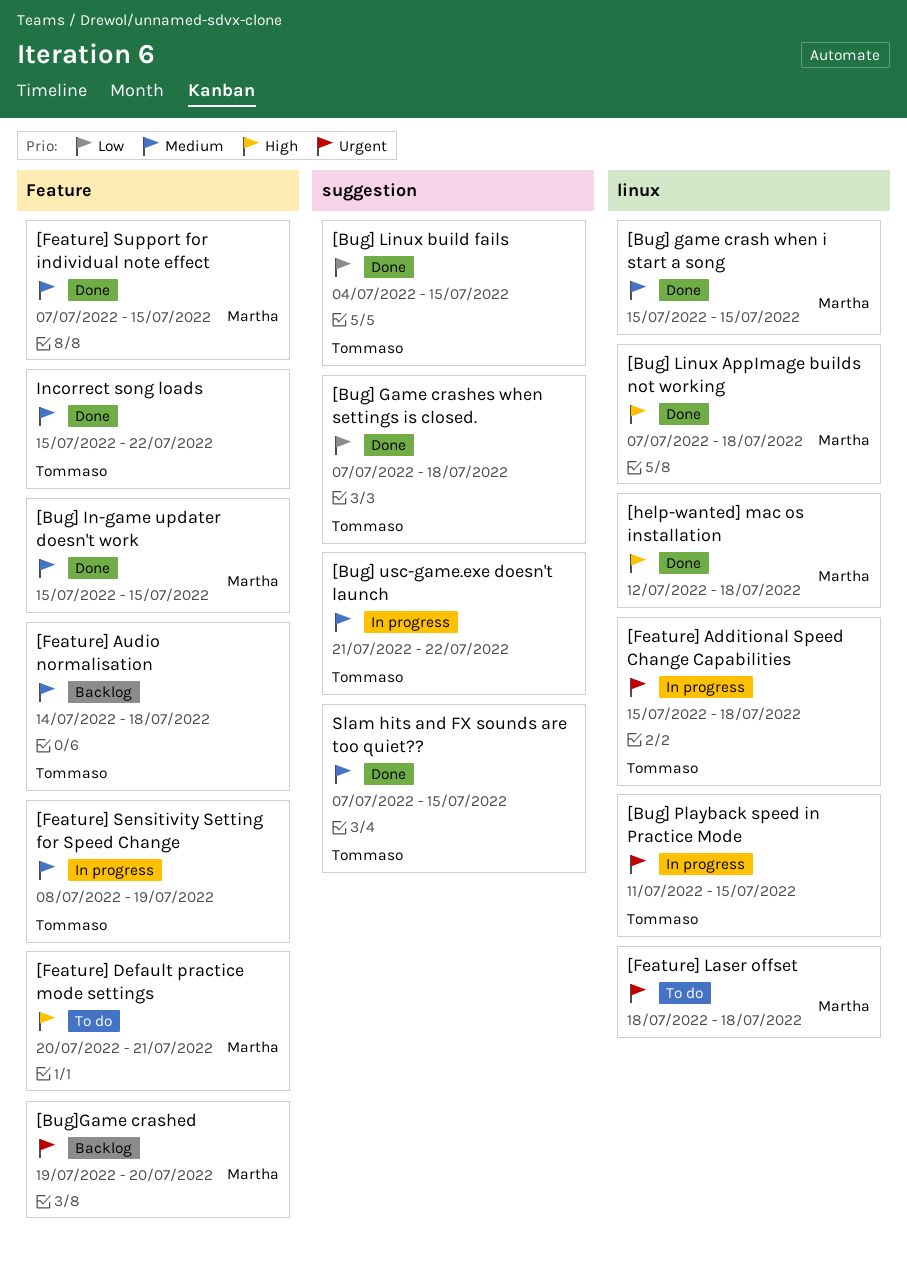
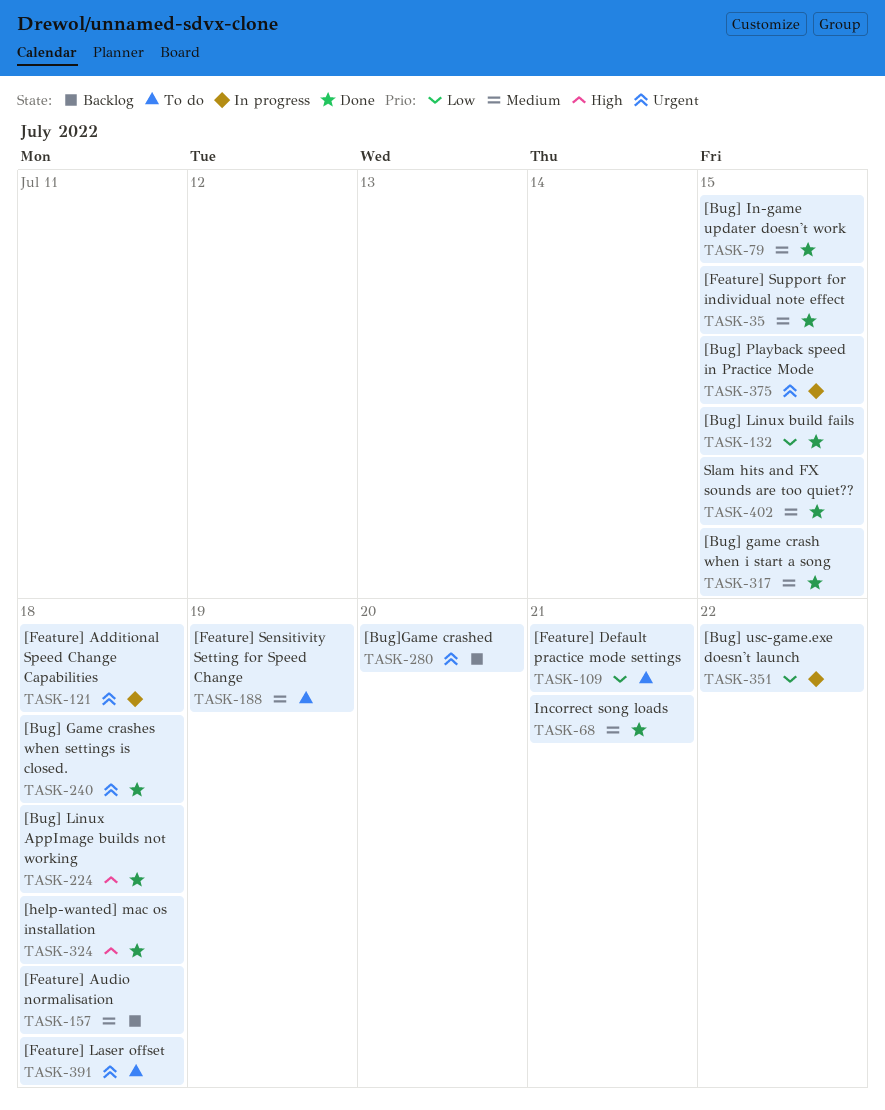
[Bug] Game crashes when settings is closed., priority: Low -> Urgent
[Bug] usc-game.exe doesn't launch, priority: Medium -> Low
[Feature] Default practice mode settings, priority: High -> Low
[Feature] Sensitivity Setting for Speed Change, status: In progress -> To do
Incorrect song loads, due: Jul 22 -> Jul 21

